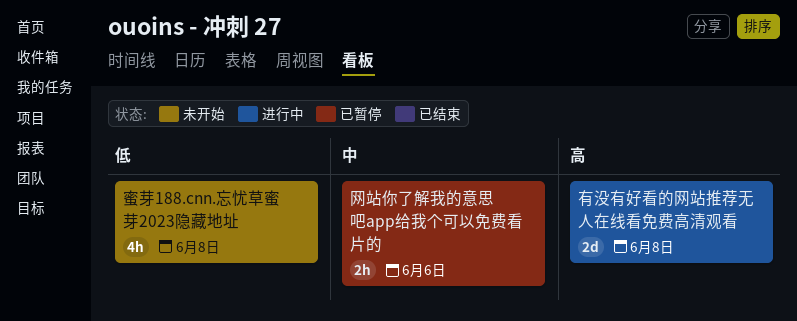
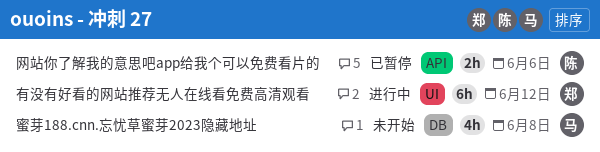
有没有好看的网站推荐无人在线看免费高清观看, estimate: 2d -> 6h
有没有好看的网站推荐无人在线看免费高清观看, due: Jun 8 -> Jun 12

